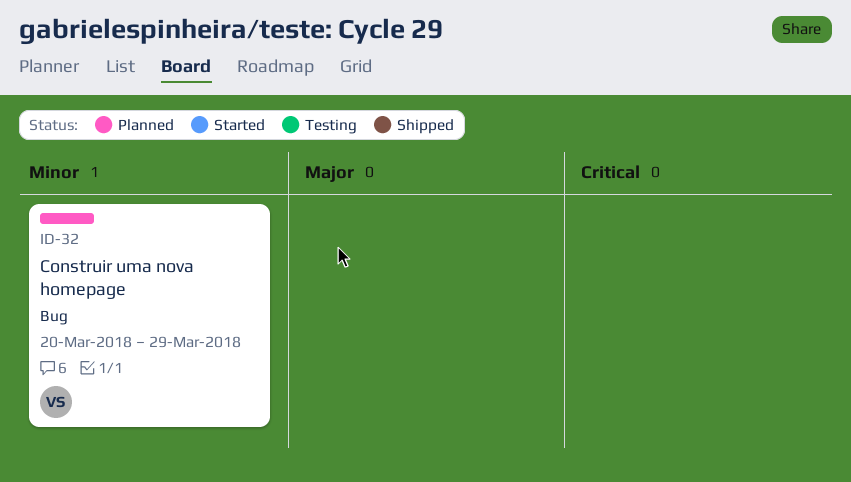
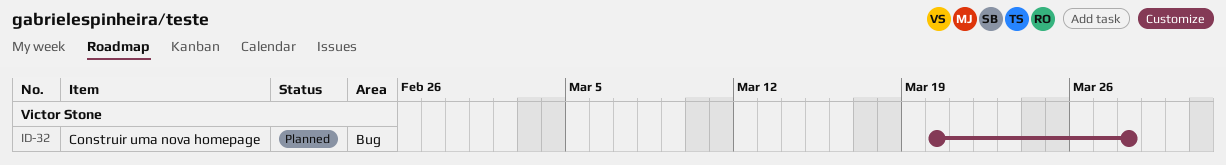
ID-32, due: Mar 29 -> Mar 28

